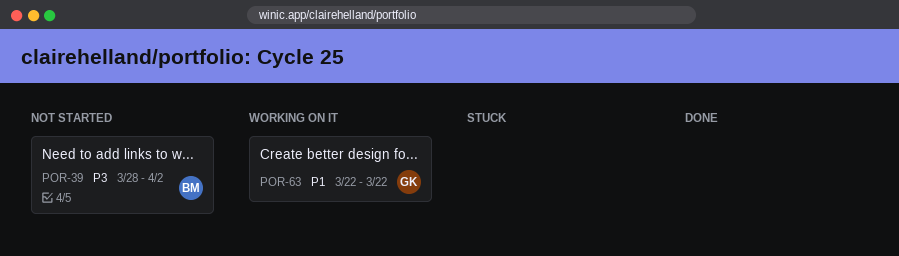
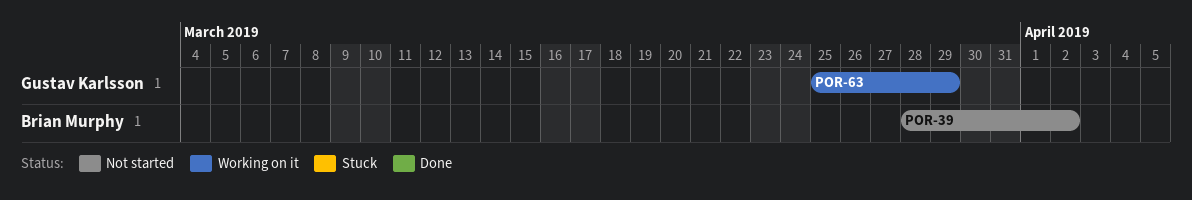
POR-63, start: Mar 22 -> Mar 25
POR-63, due: Mar 22 -> Mar 29

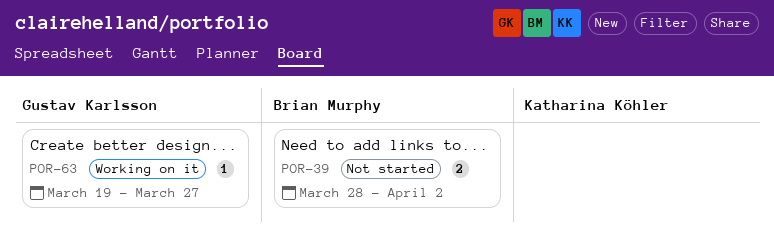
POR-63, start: Mar 25 -> Mar 19
POR-63, due: Mar 29 -> Mar 27

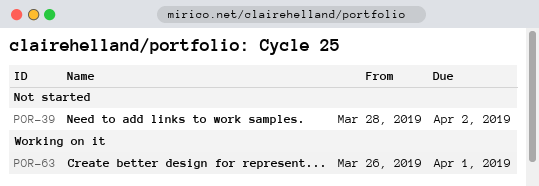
POR-63, start: Mar 19 -> Mar 26
POR-63, due: Mar 27 -> Apr 1

